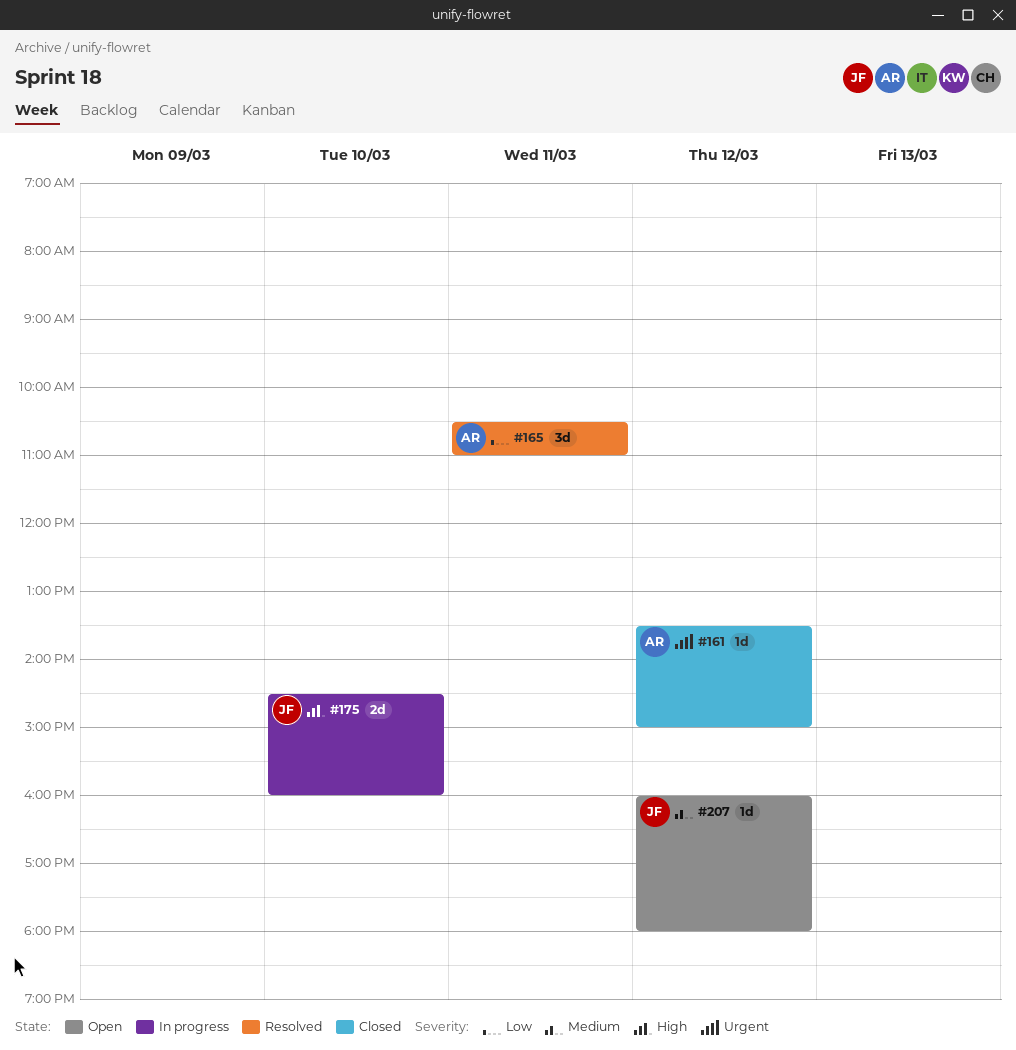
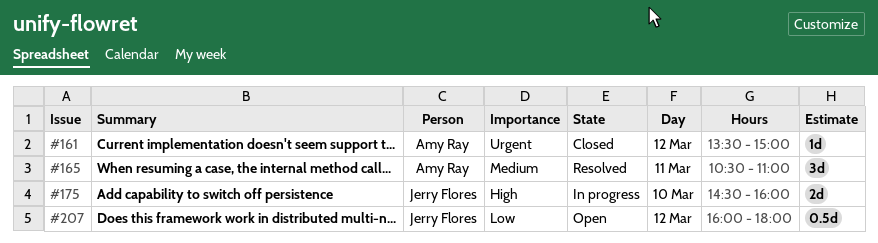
#165, priority: Low -> Medium
#207, priority: Medium -> Low
#207, estimate: 1d -> 0.5d

